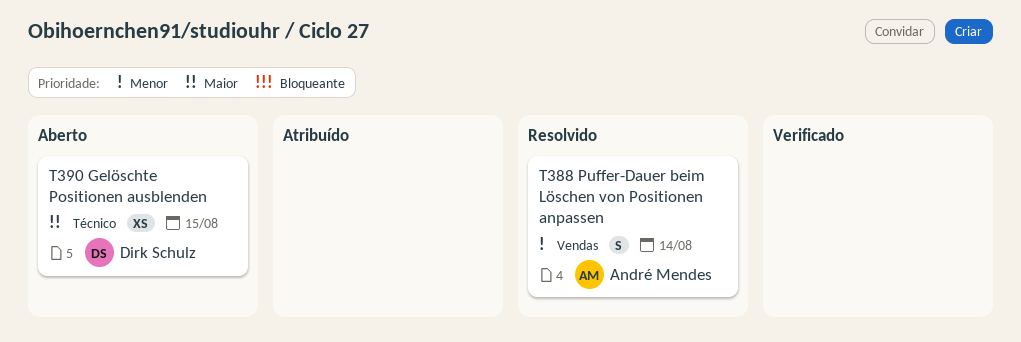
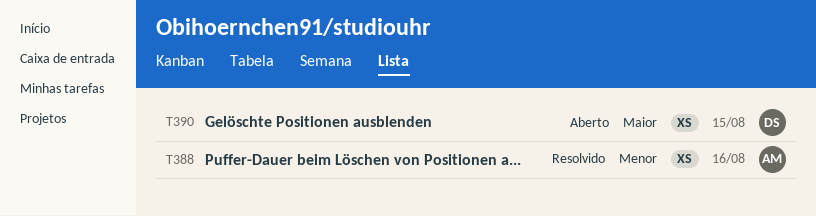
T388, estimate: S -> XS
T388, due: Aug 14 -> Aug 16

